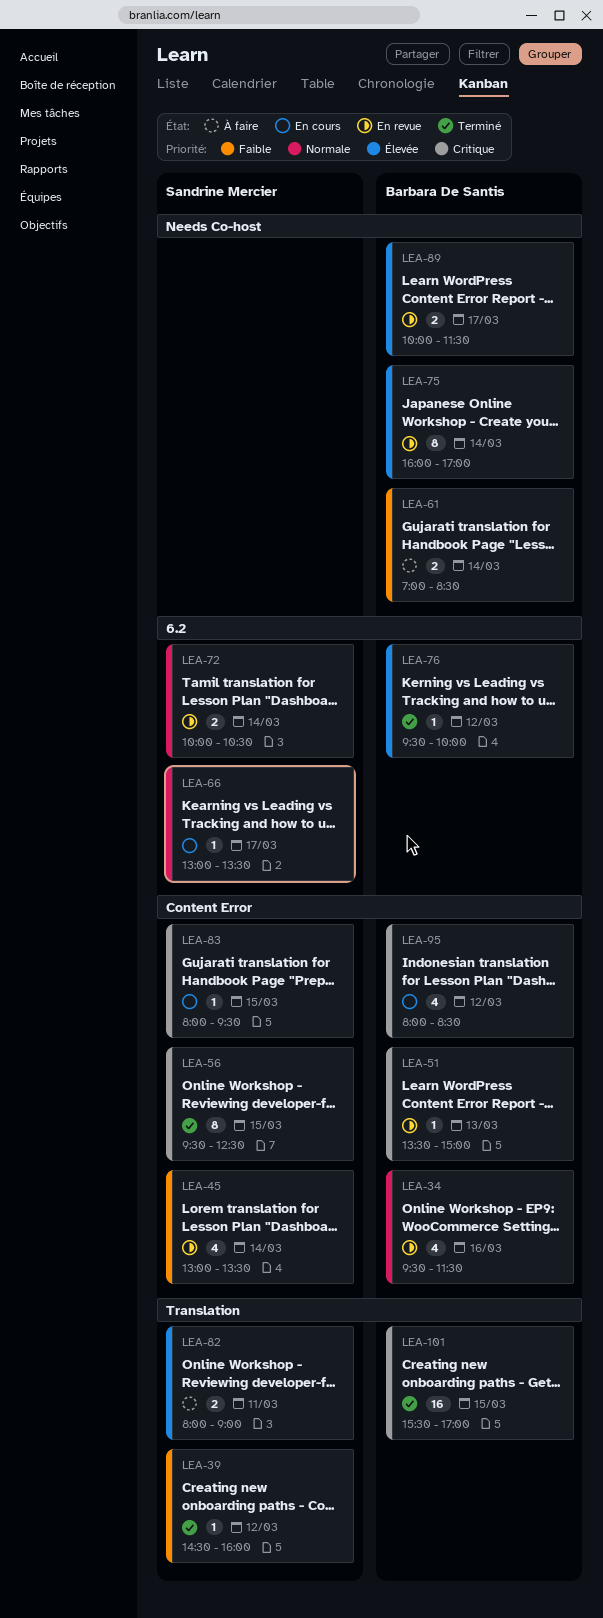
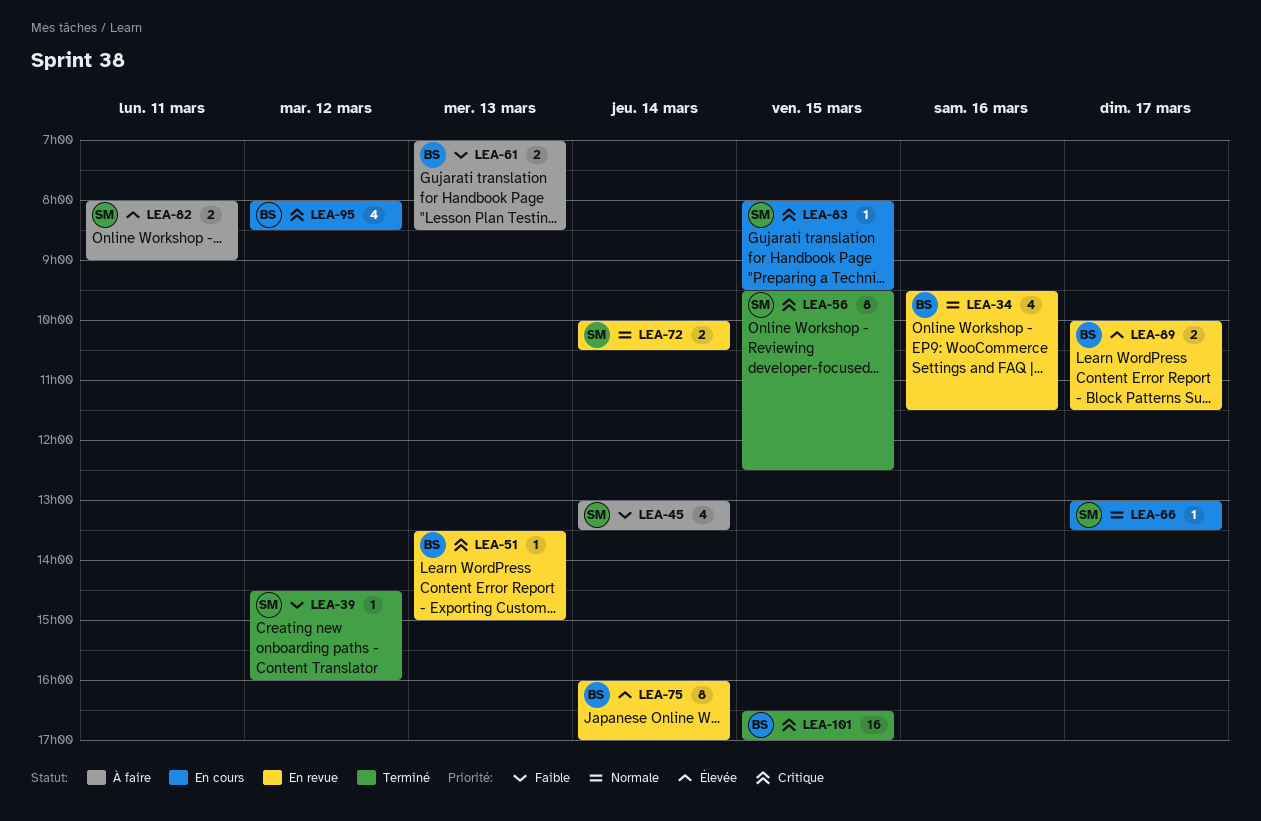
LEA-45, status: En revue -> À faire
LEA-61, day: Mar 14 -> Mar 13
LEA-76: present -> none
LEA-101, begins: 15:30 -> 16:30

